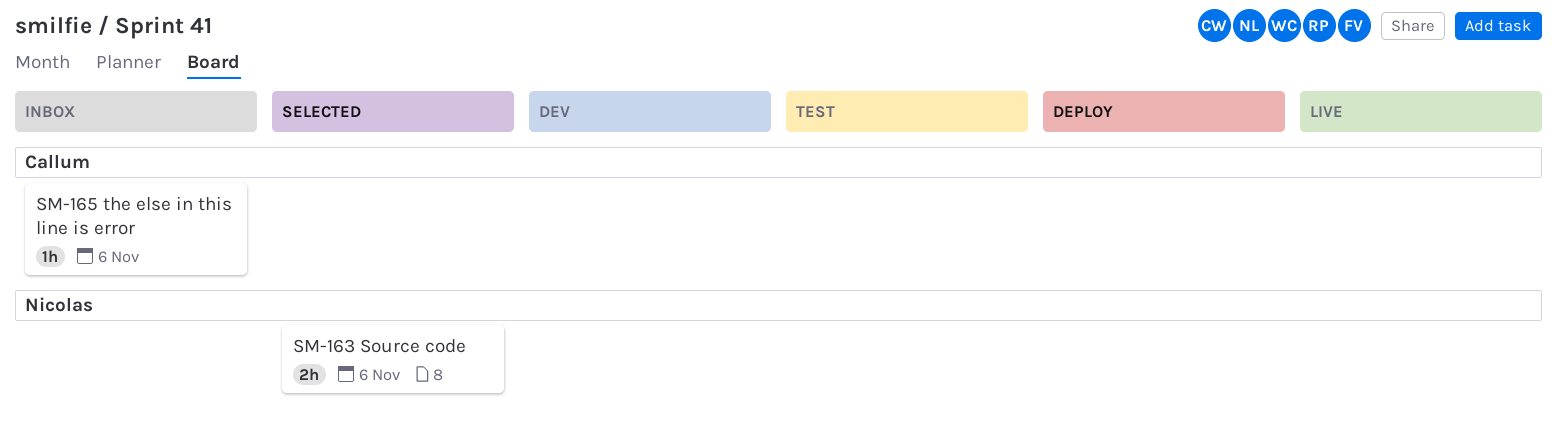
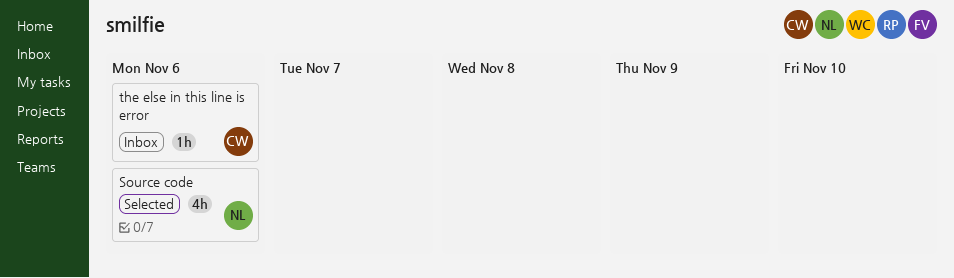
Source code, estimate: 2h -> 4h

